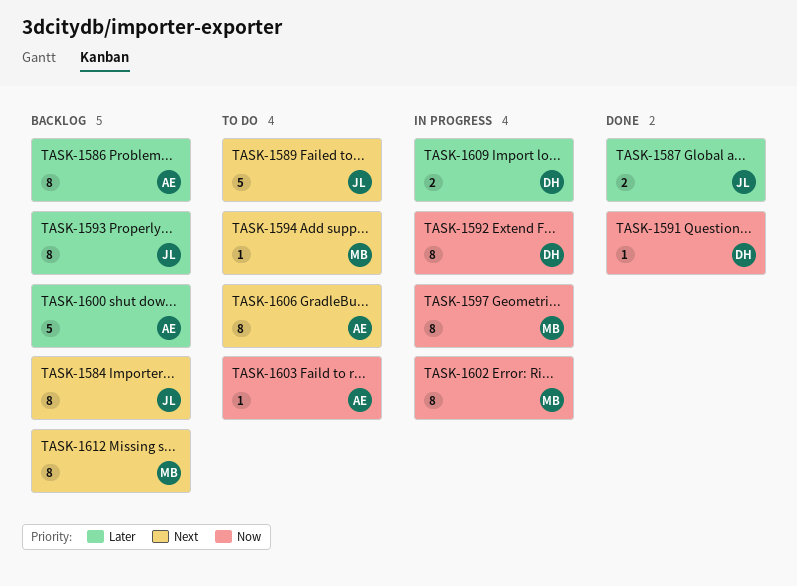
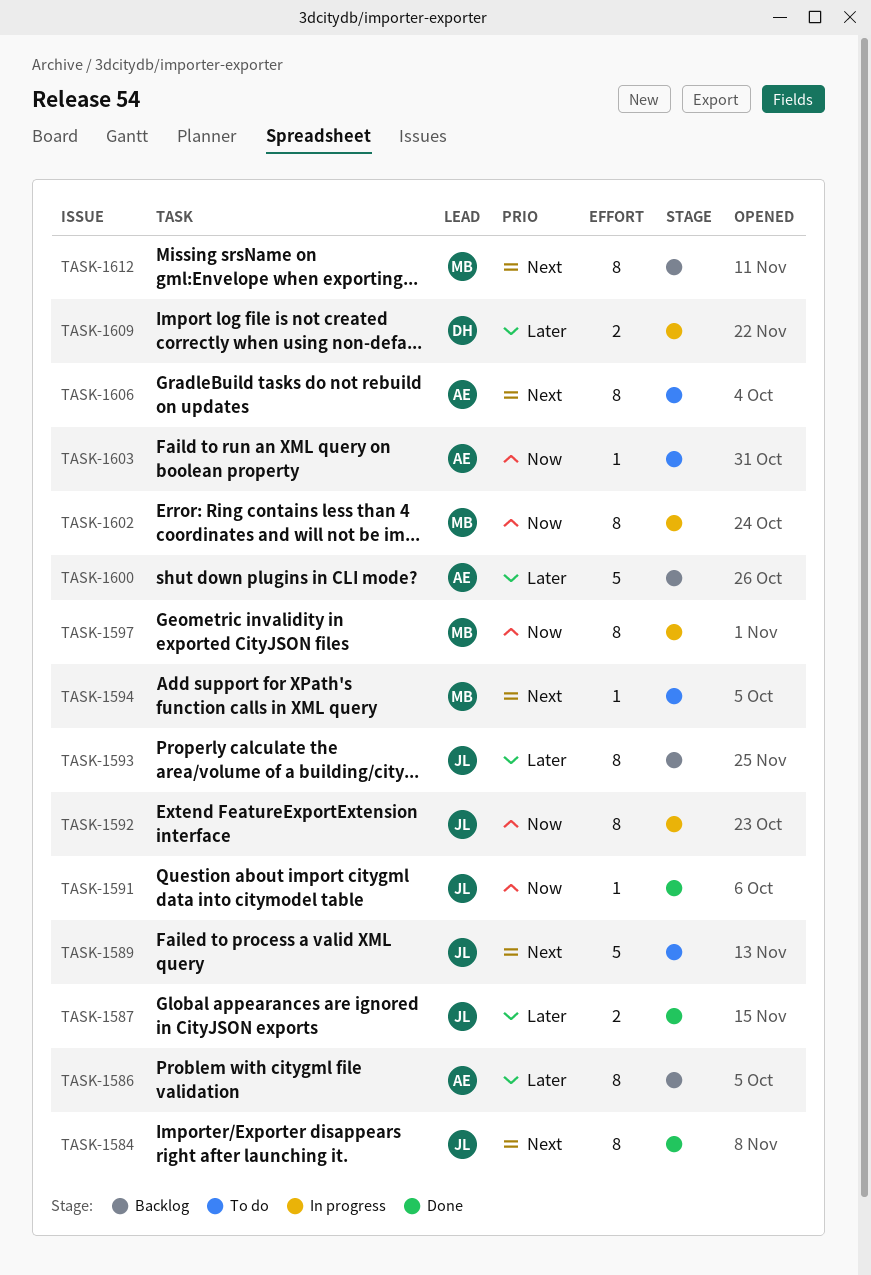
TASK-1584, status: Backlog -> Done
TASK-1591, owner: DH -> JL
TASK-1592, owner: DH -> JL

